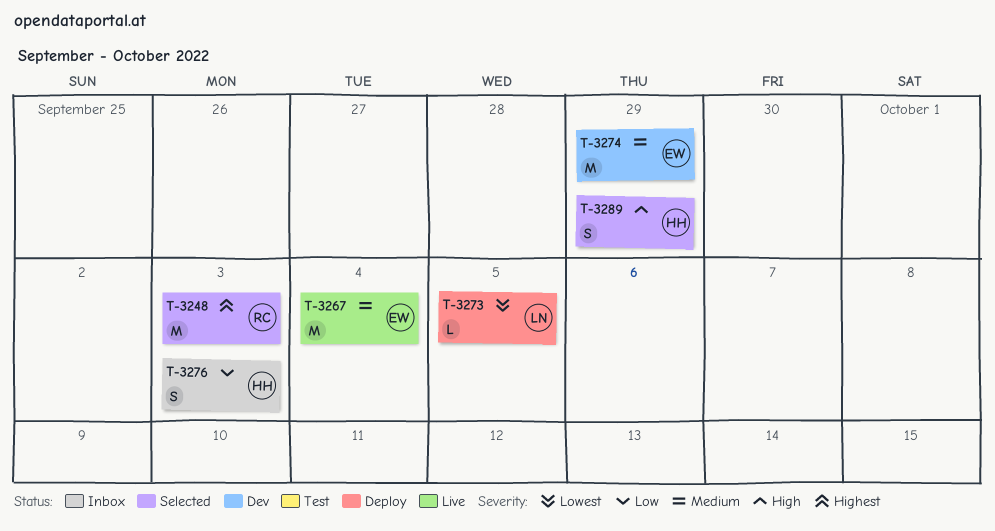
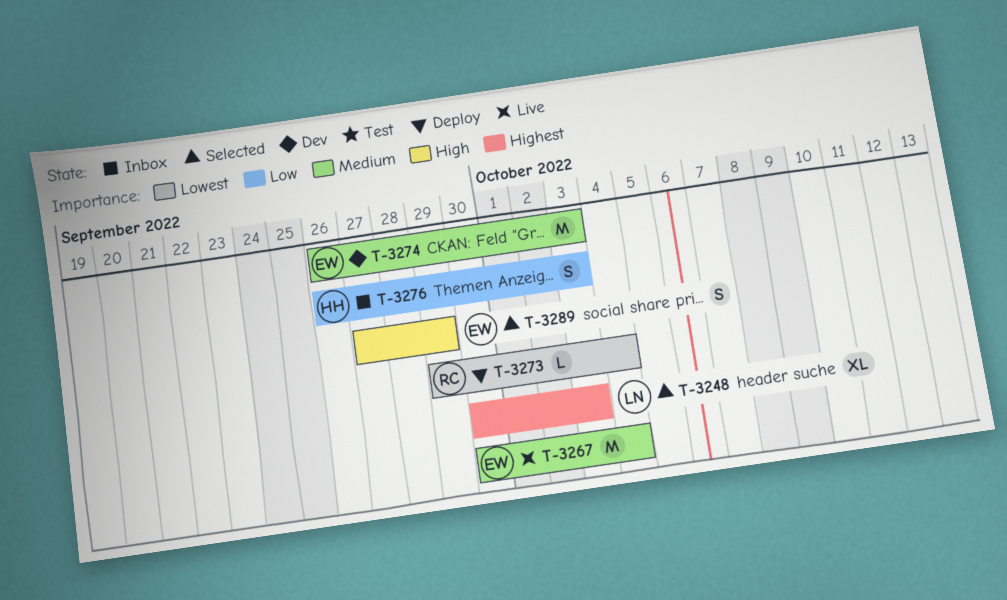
T-3248, owner: RC -> LN
T-3248, estimate: M -> XL
T-3273, owner: LN -> RC
T-3273, due: Oct 5 -> Oct 4
T-3274, due: Sep 29 -> Oct 3
T-3289, owner: HH -> EW

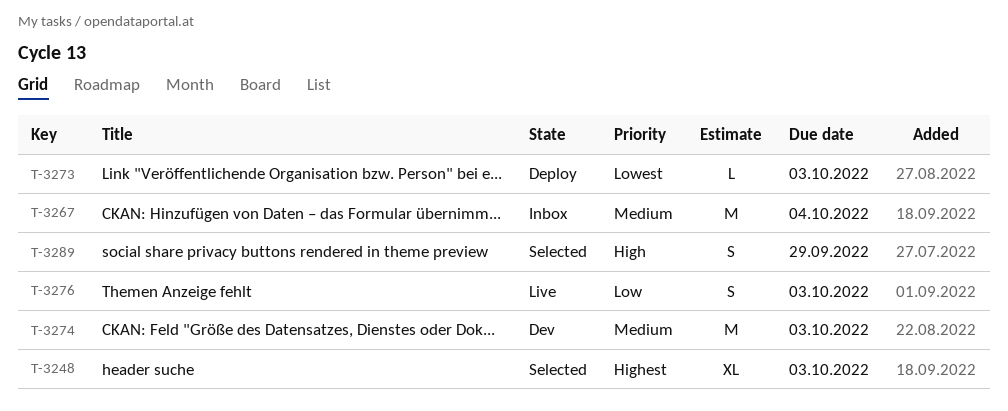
T-3267, status: Live -> Inbox
T-3273, due: Oct 4 -> Oct 3
T-3276, status: Inbox -> Live

